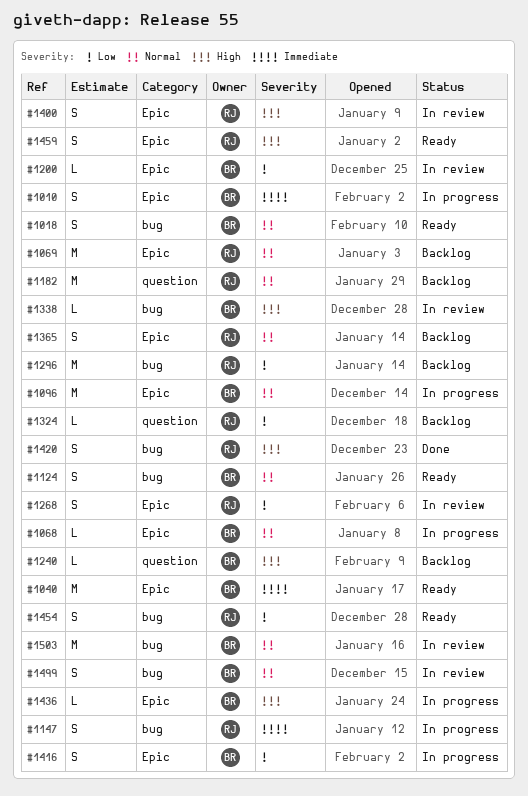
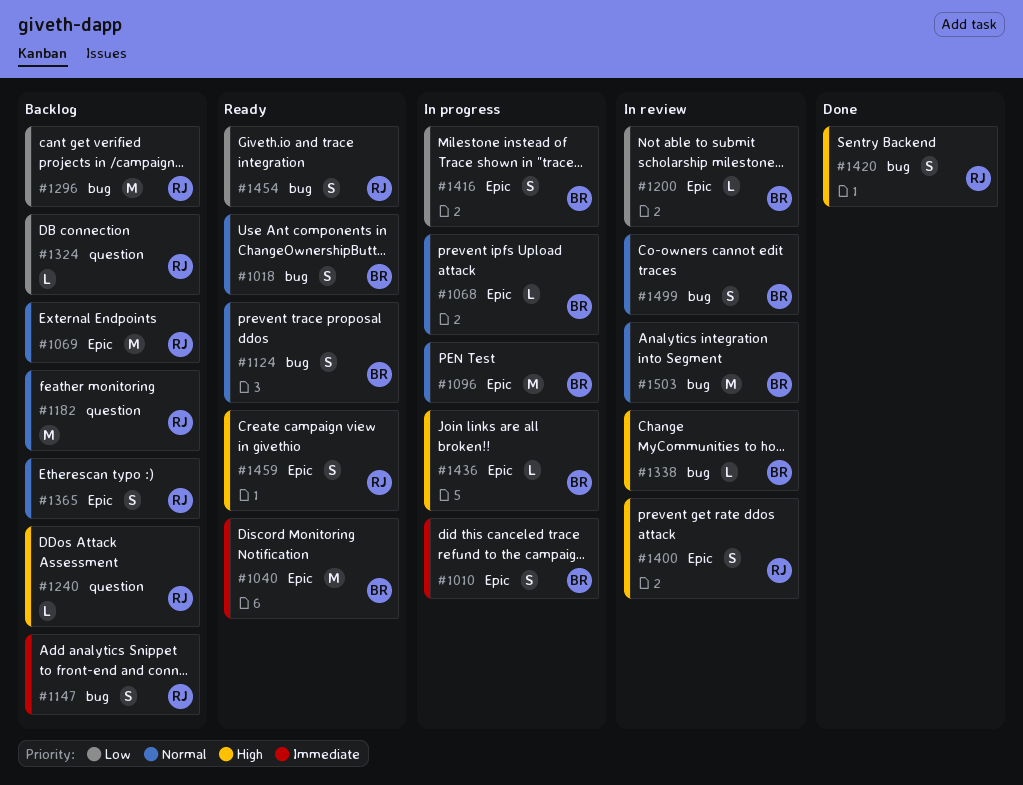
#1147, status: In progress -> Backlog
#1240, owner: BR -> RJ
#1268: present -> none

